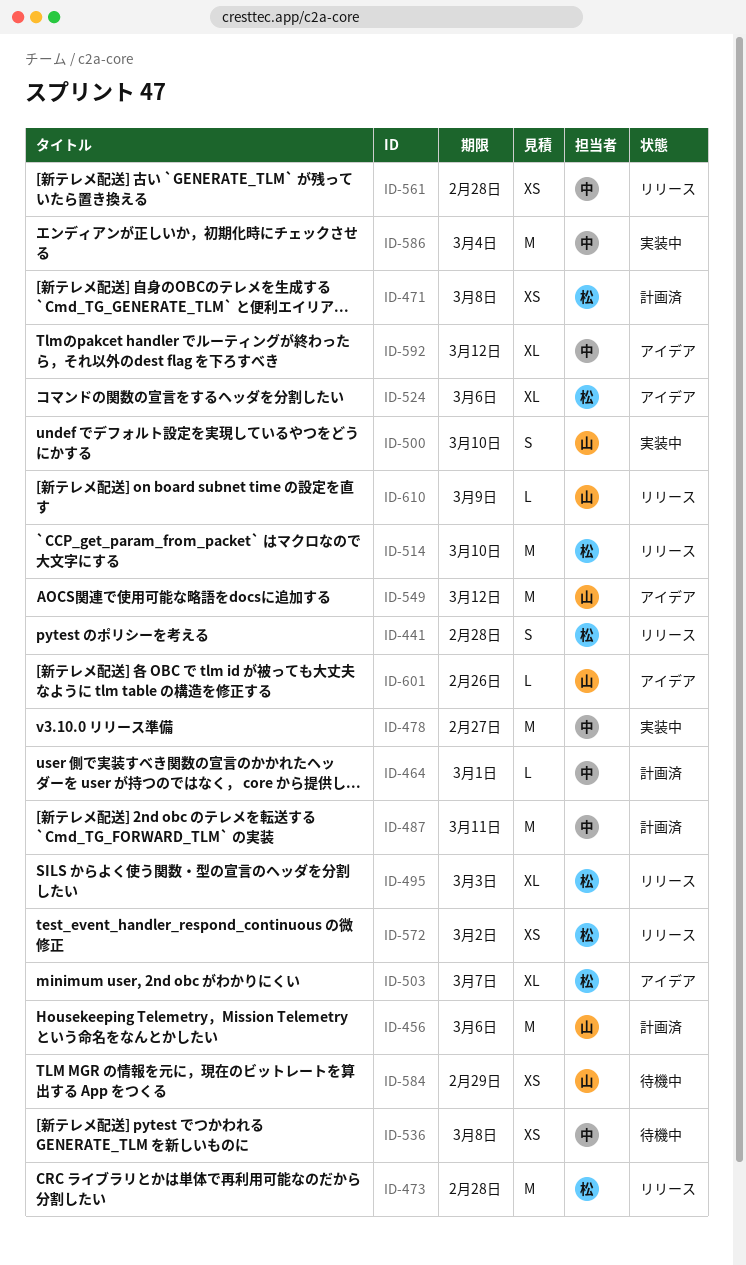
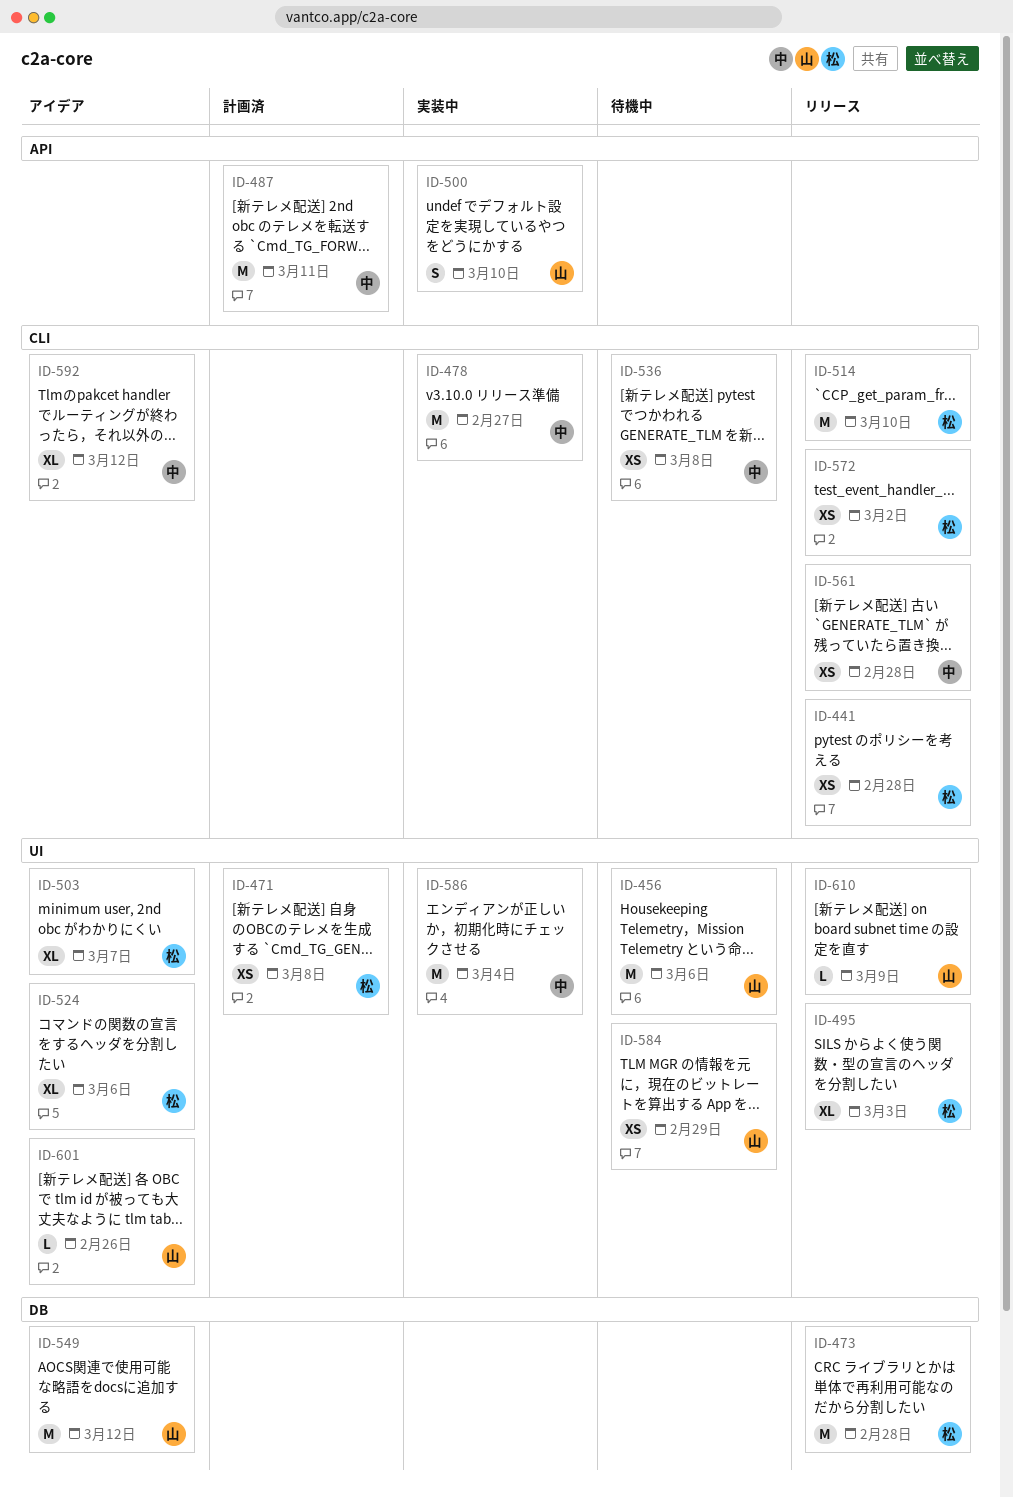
ID-441, estimate: S -> XS
ID-456, status: 計画済 -> 待機中
ID-464: present -> none

